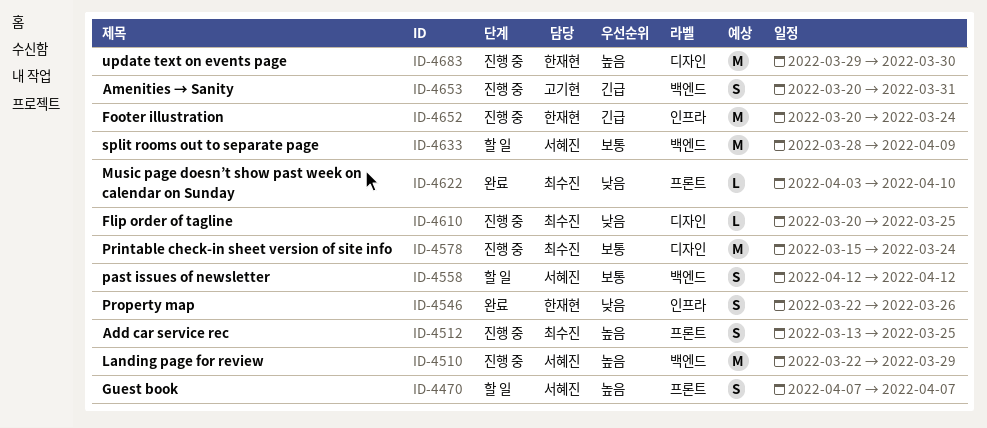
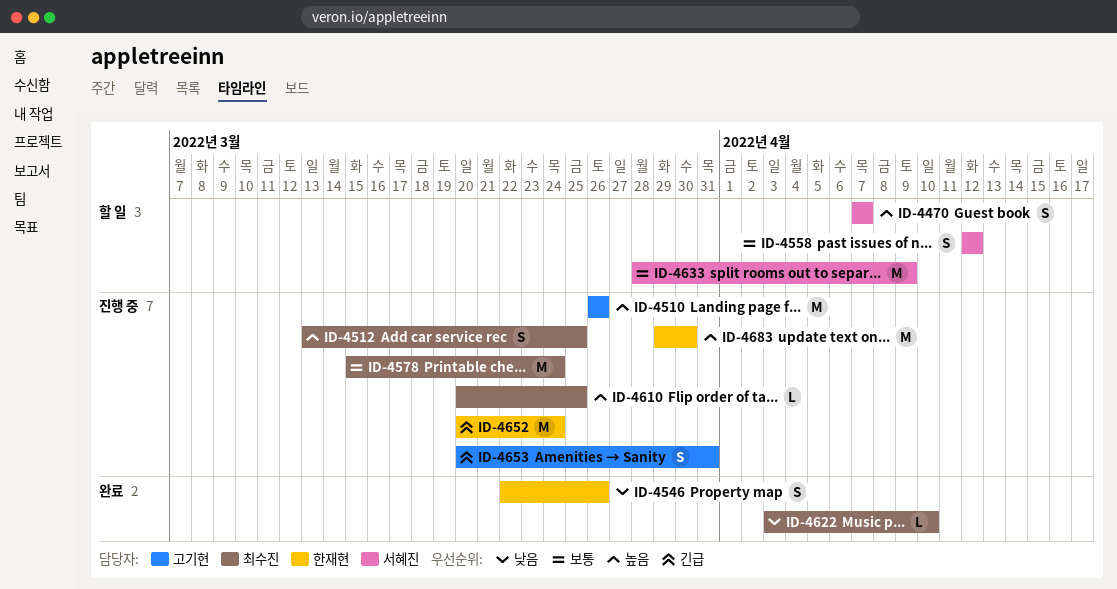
ID-4510, owner: 서혜진 -> 고기현
ID-4510, start: Mar 22 -> Mar 26
ID-4510, due: Mar 29 -> Mar 26
ID-4610, priority: 낮음 -> 높음

